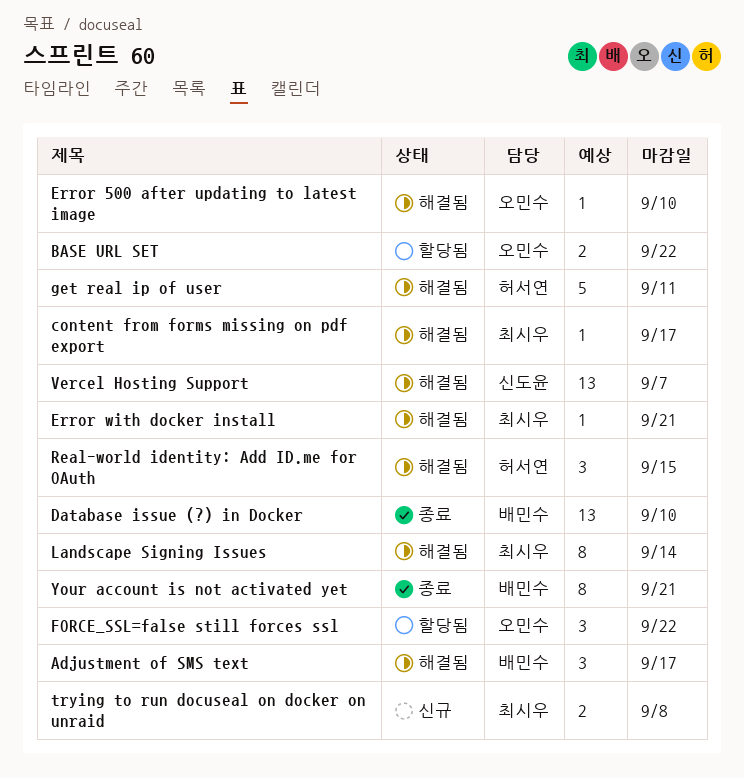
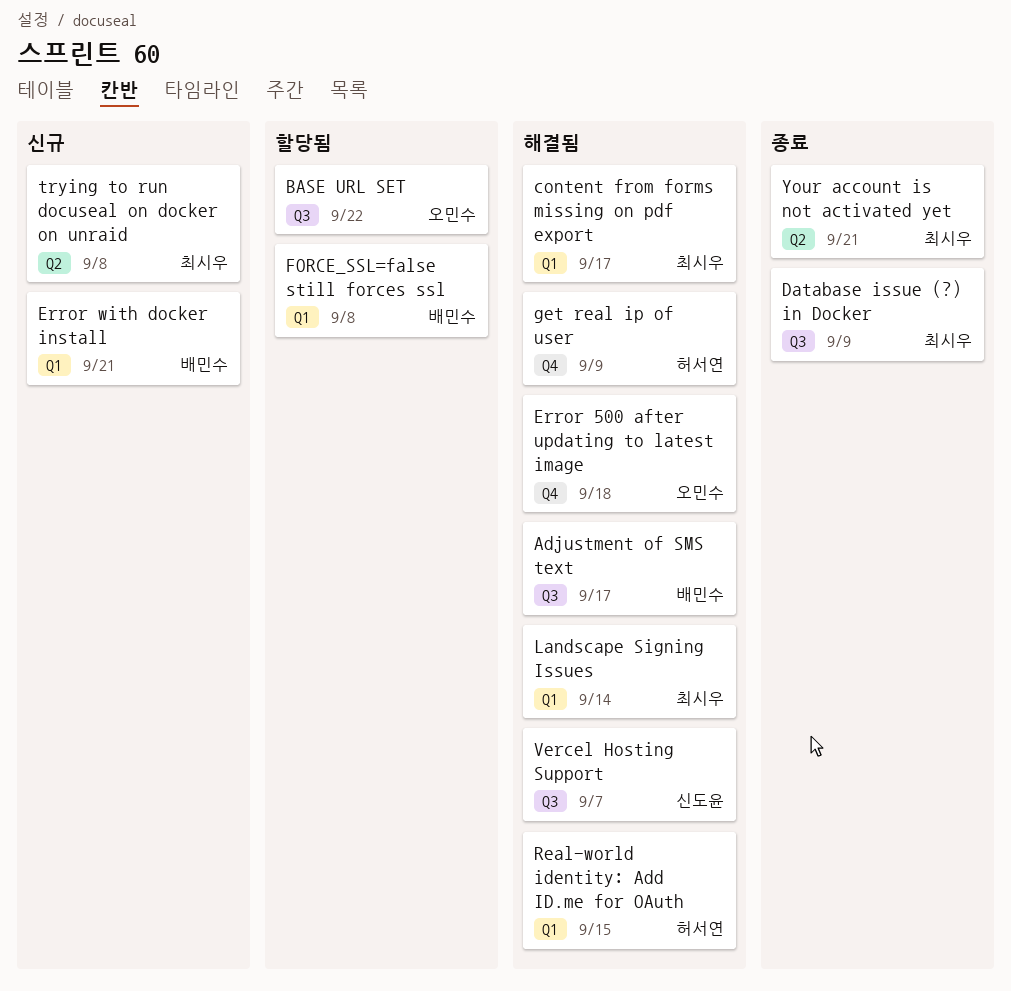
Database issue (?) in Docker, owner: 배민수 -> 최시우
Database issue (?) in Docker, due: Sep 10 -> Sep 9
Error 500 after updating to latest image, due: Sep 10 -> Sep 18
Error with docker install, status: 해결됨 -> 신규
Error with docker install, owner: 최시우 -> 배민수
FORCE_SSL=false still forces ssl, owner: 오민수 -> 배민수
FORCE_SSL=false still forces ssl, due: Sep 22 -> Sep 8
get real ip of user, due: Sep 11 -> Sep 9
Your account is not activated yet, owner: 배민수 -> 최시우

